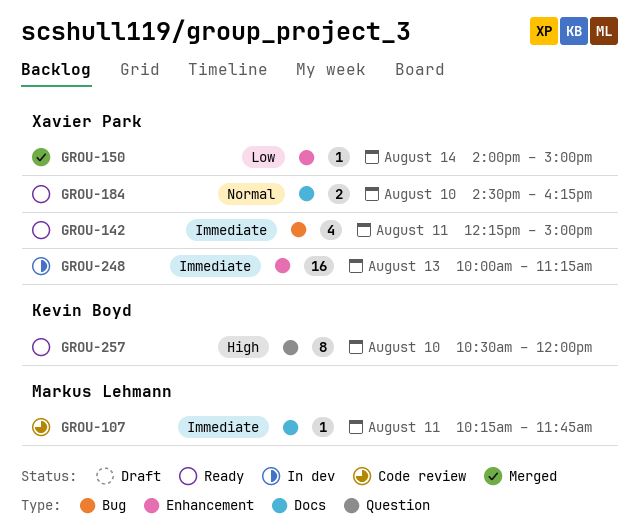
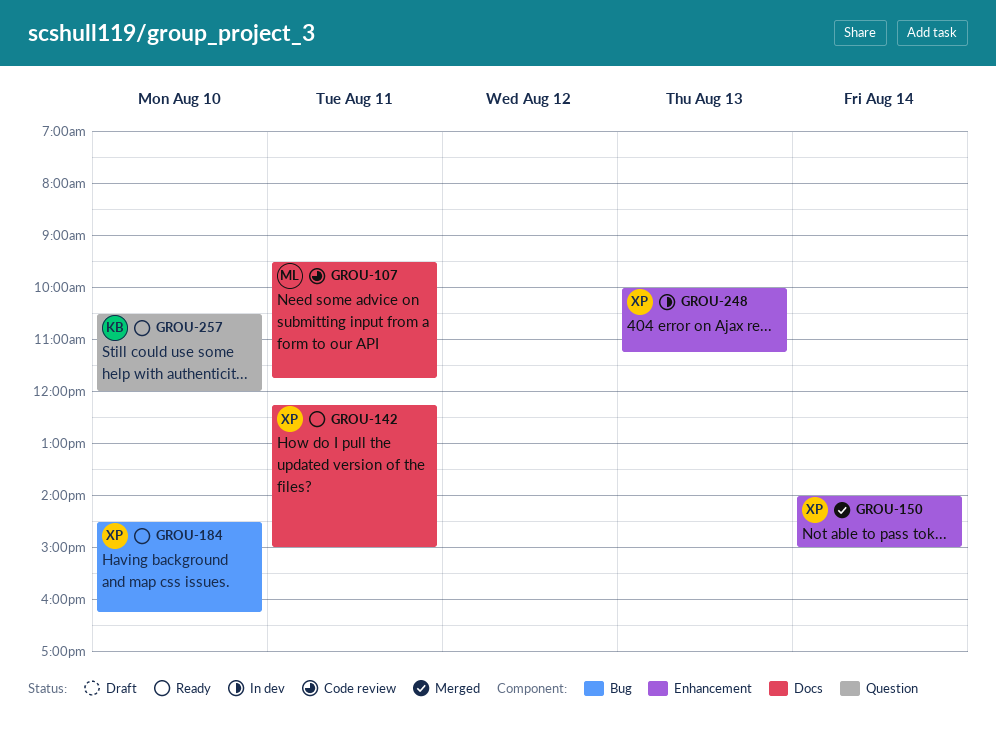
GROU-107, begins: 10:15 -> 09:30
GROU-142, label: Bug -> Docs
GROU-184, label: Docs -> Bug

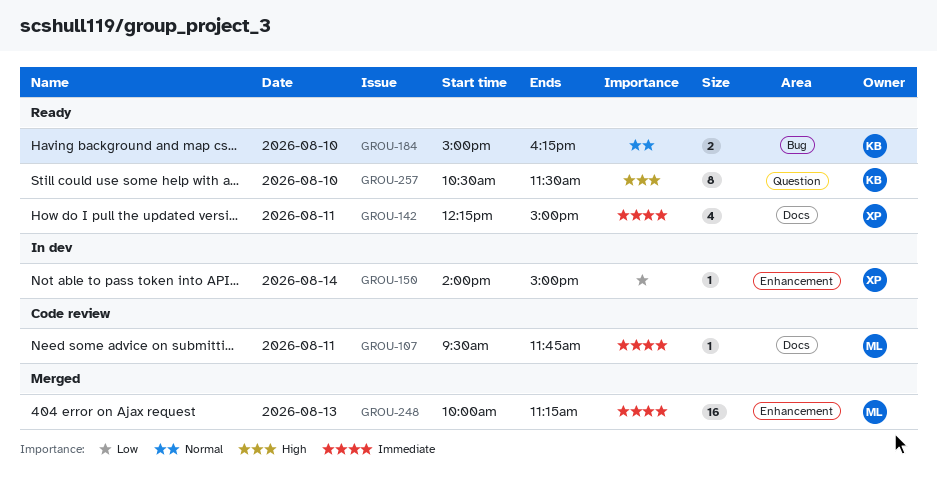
GROU-150, status: Merged -> In dev
GROU-184, owner: XP -> KB
GROU-184, begins: 14:30 -> 15:00
GROU-248, status: In dev -> Merged
GROU-248, owner: XP -> ML
GROU-257, ends: 12:00 -> 11:30

